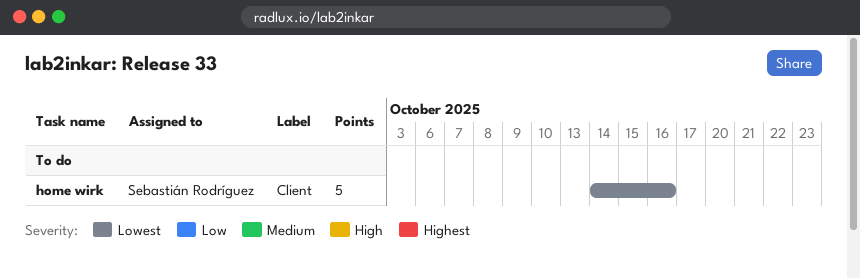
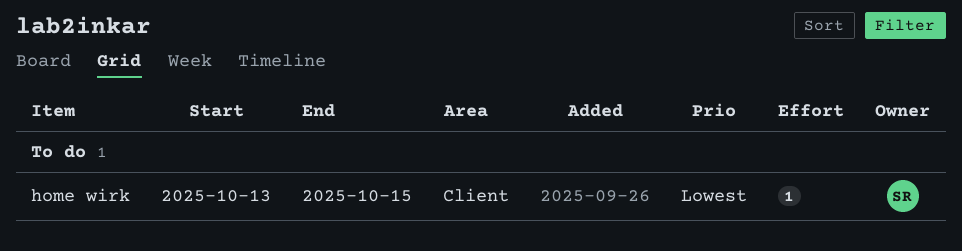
home wirk, estimate: 5 -> 1
home wirk, start: Oct 14 -> Oct 13
home wirk, due: Oct 16 -> Oct 15

